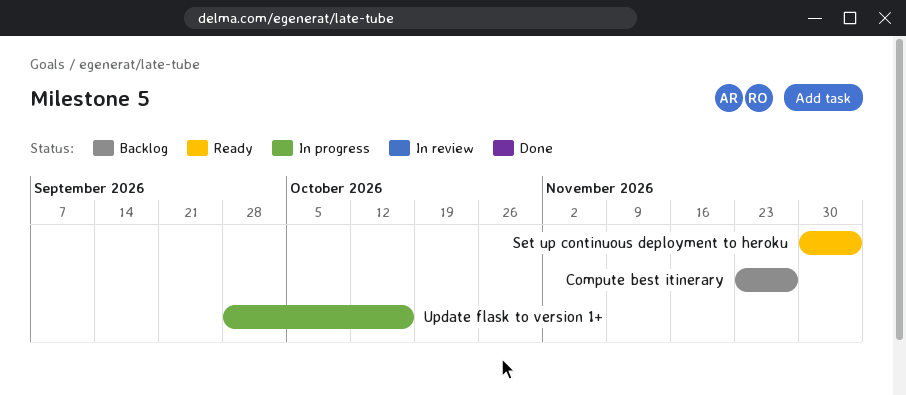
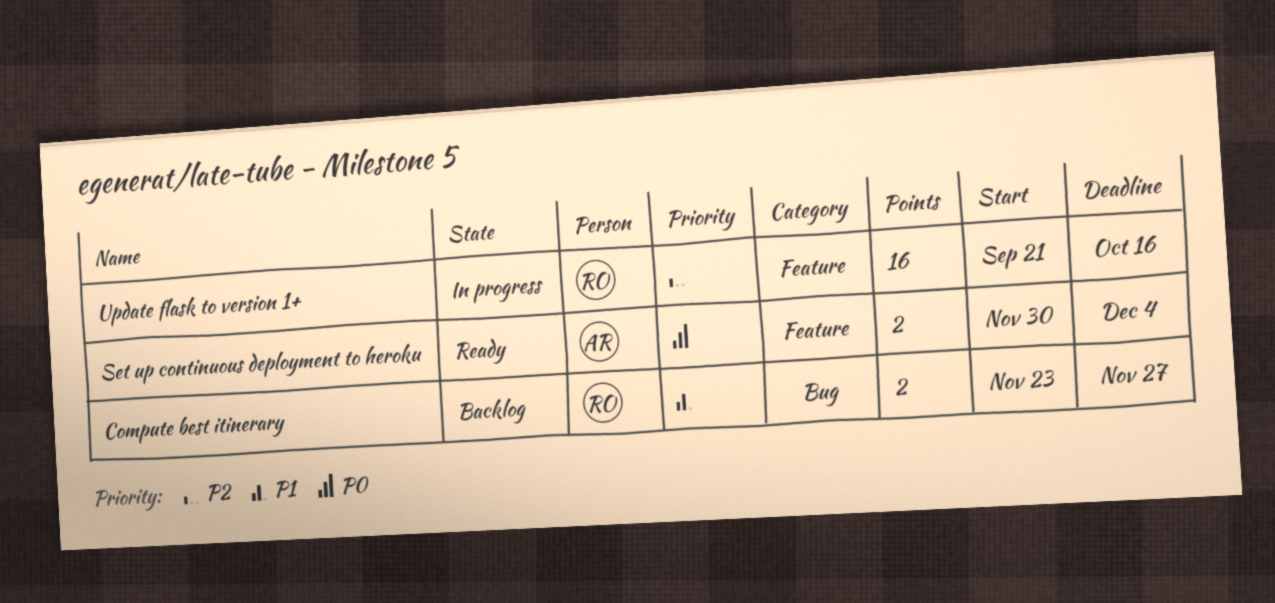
Update flask to version 1+, start: Sep 28 -> Sep 21

